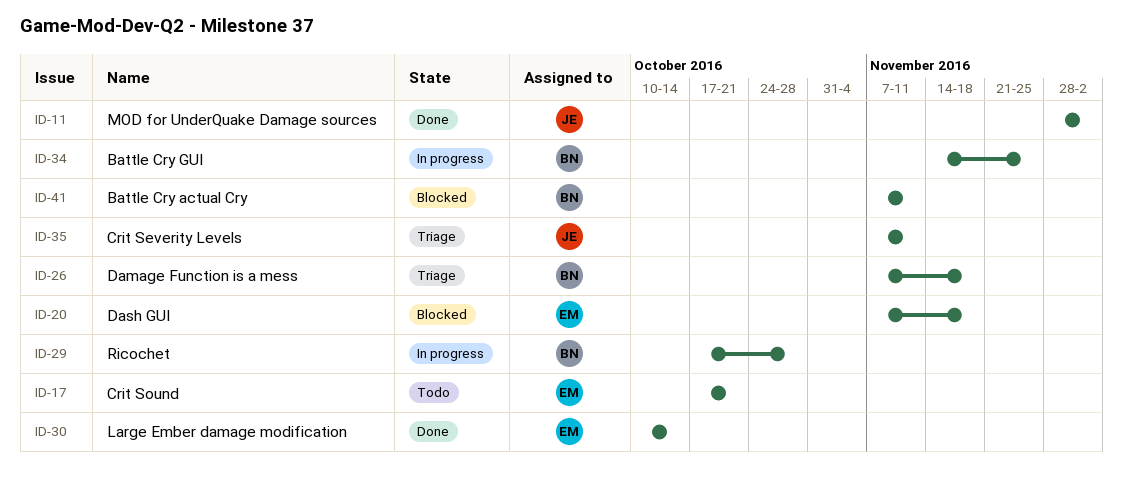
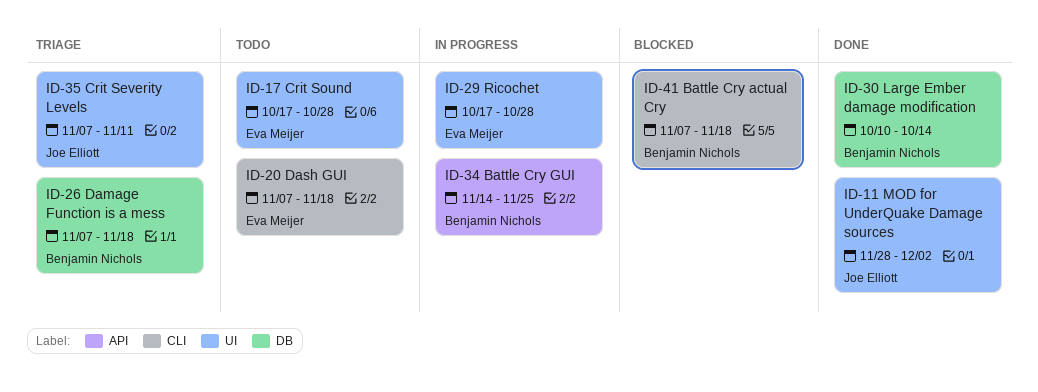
ID-17, due: Oct 21 -> Oct 28
ID-20, status: Blocked -> Todo
ID-29, owner: Benjamin Nichols -> Eva Meijer
ID-30, owner: Eva Meijer -> Benjamin Nichols
ID-41, due: Nov 11 -> Nov 18

